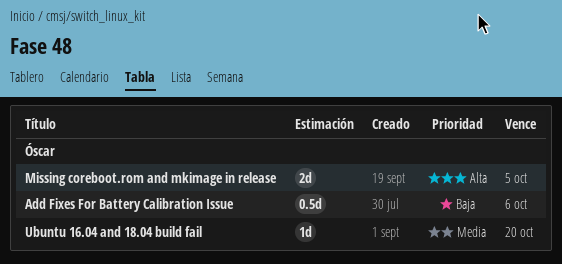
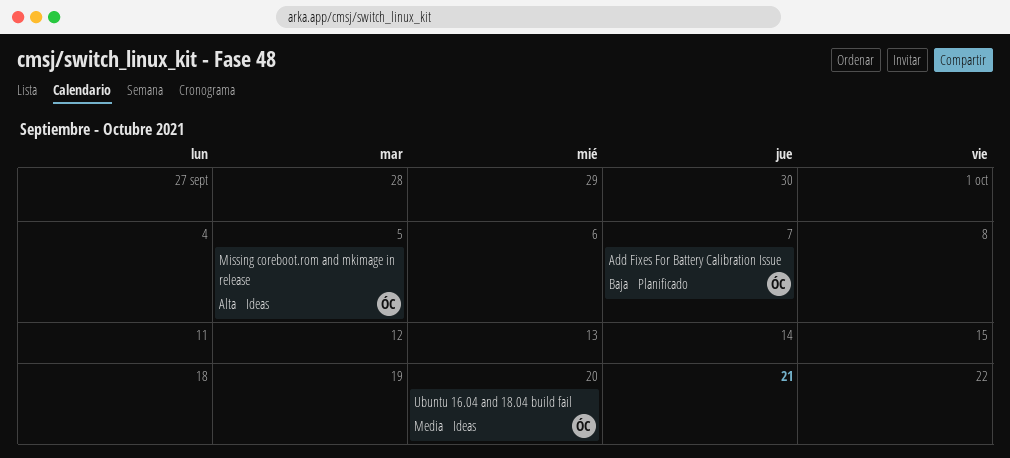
Add Fixes For Battery Calibration Issue, due: Oct 6 -> Oct 7

